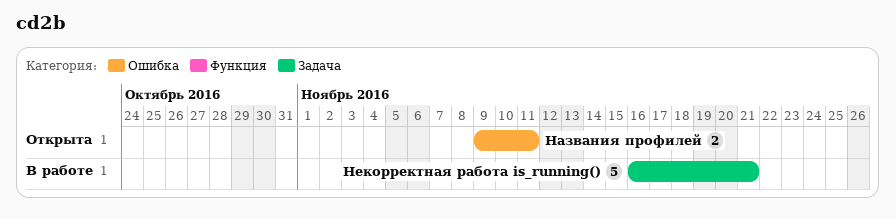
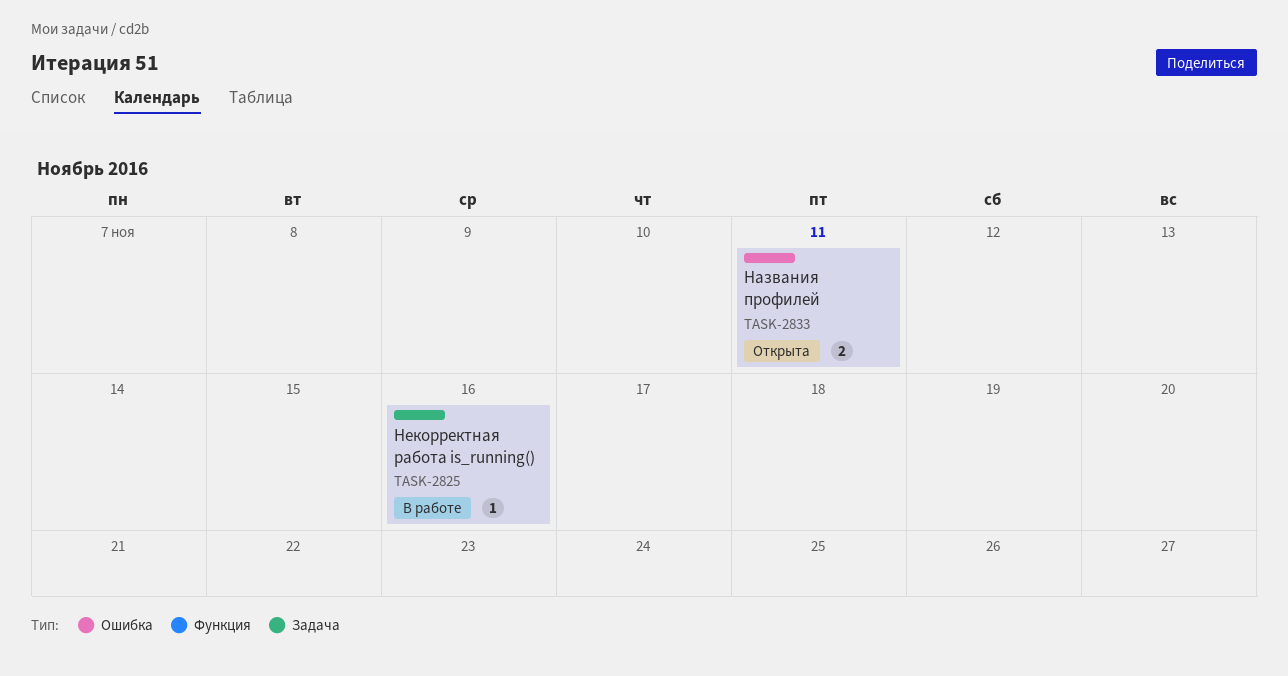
Некорректная работа is_running(), estimate: 5 -> 1
Некорректная работа is_running(), due: Nov 21 -> Nov 16

